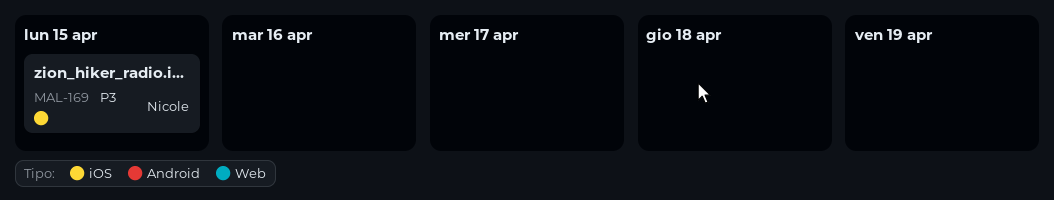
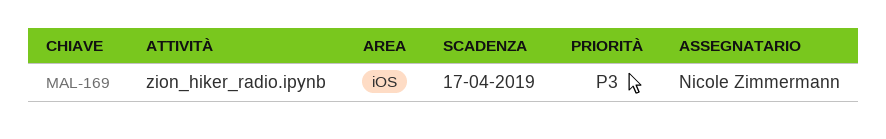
MAL-169, due: Apr 15 -> Apr 17

